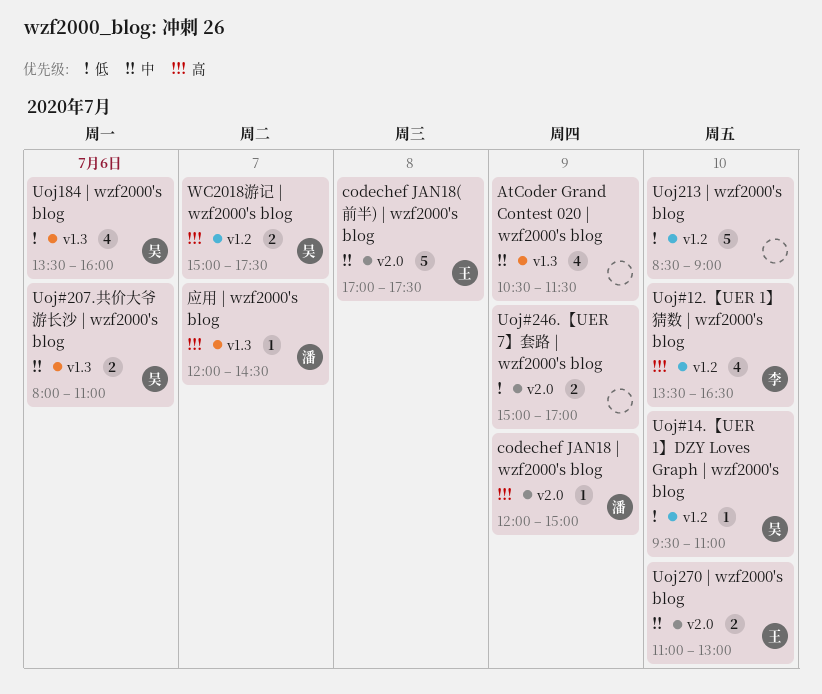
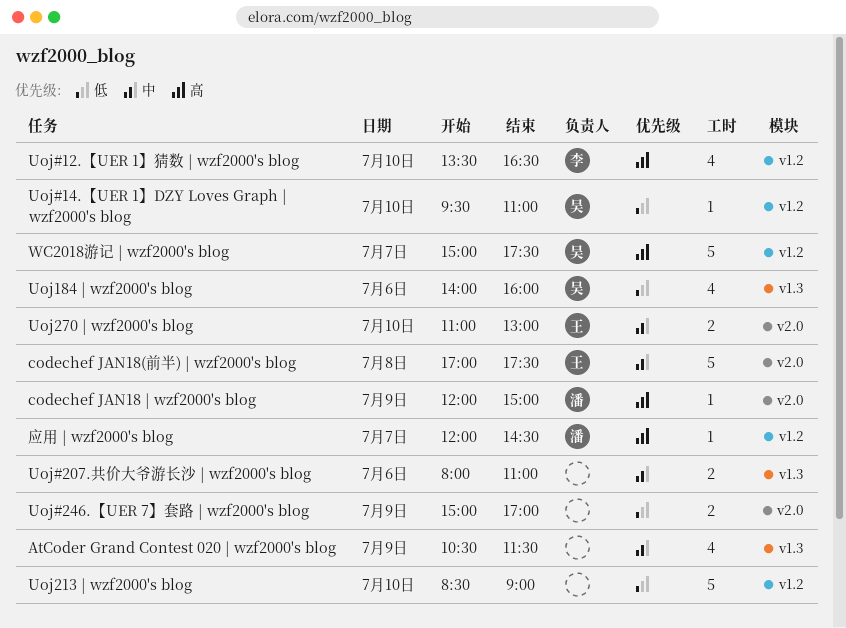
Uoj#207.共价大爷游长沙 | wzf2000's blog, owner: 吴 -> none
Uoj184 | wzf2000's blog, begins: 13:30 -> 14:00
WC2018游记 | wzf2000's blog, estimate: 2 -> 5
应用 | wzf2000's blog, label: v1.3 -> v1.2

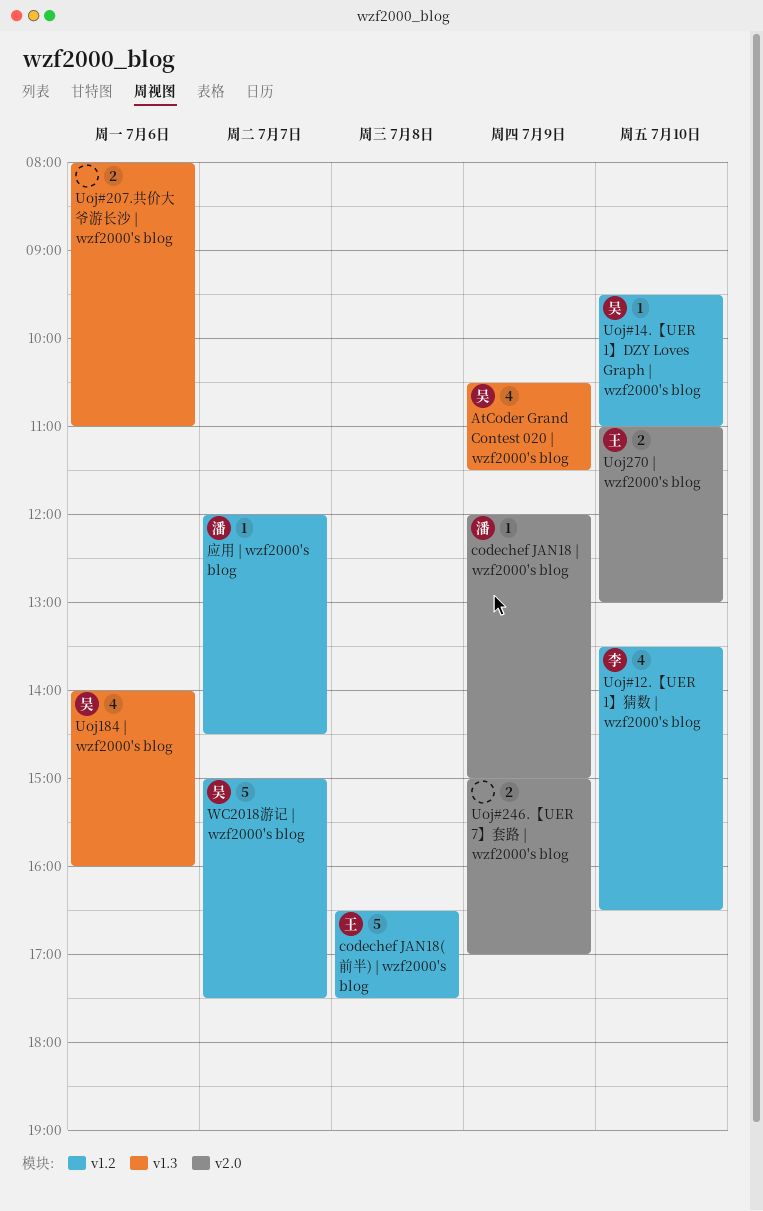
AtCoder Grand Contest 020 | wzf2000's blog, owner: none -> 吴
codechef JAN18(前半) | wzf2000's blog, label: v2.0 -> v1.2
codechef JAN18(前半) | wzf2000's blog, begins: 17:00 -> 16:30
Uoj213 | wzf2000's blog: present -> none

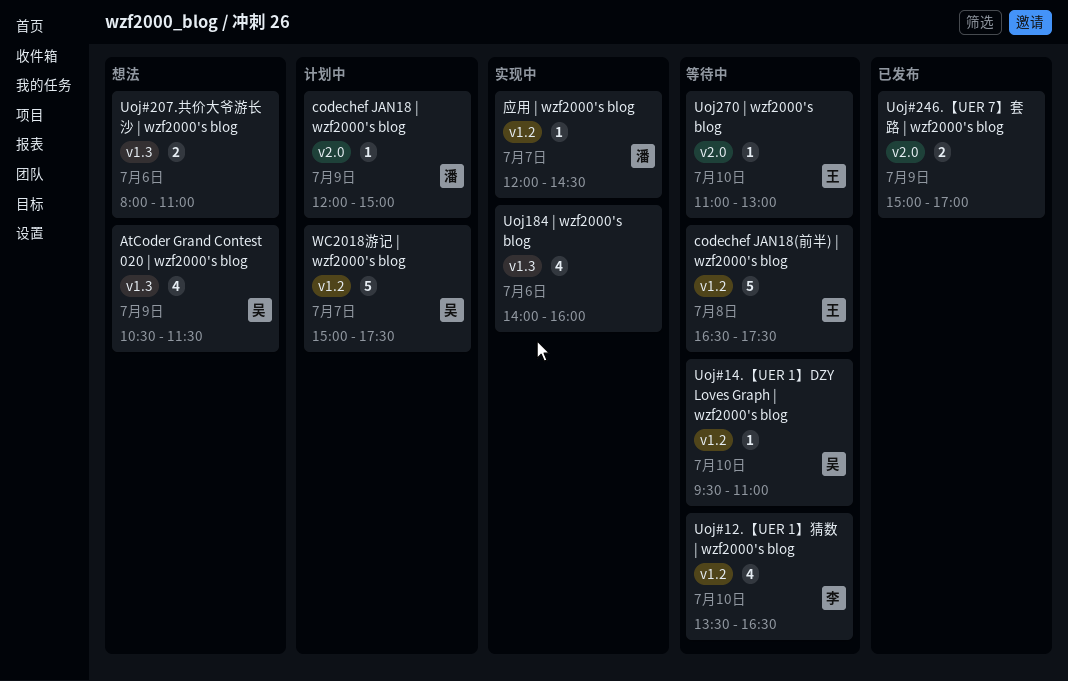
Uoj184 | wzf2000's blog, owner: 吴 -> none
Uoj270 | wzf2000's blog, estimate: 2 -> 1

